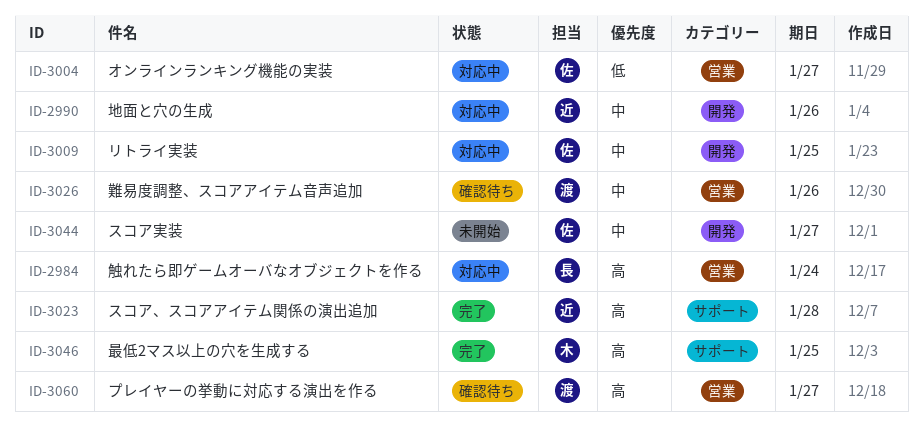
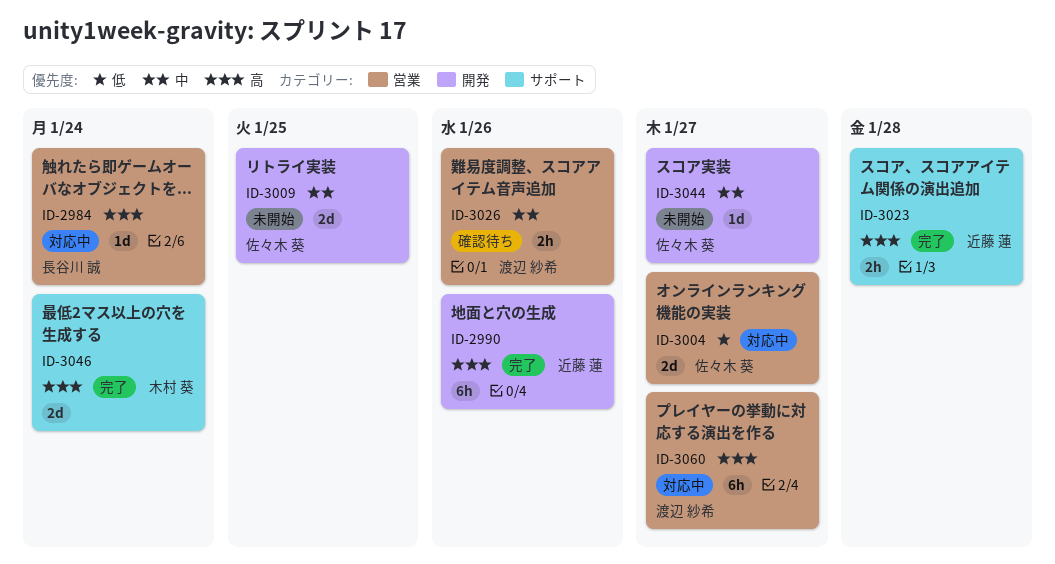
ID-2990, status: 対応中 -> 完了
ID-2990, priority: 中 -> 高
ID-3009, status: 対応中 -> 未開始
ID-3046, due: Jan 25 -> Jan 24
ID-3060, status: 確認待ち -> 対応中

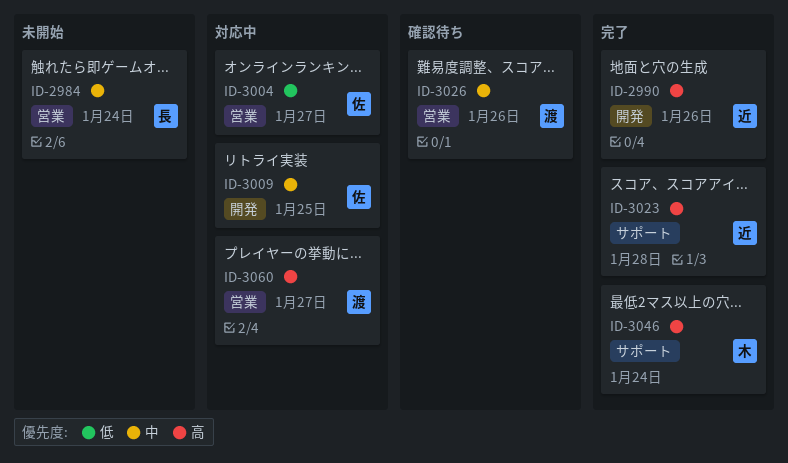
ID-2984, status: 対応中 -> 未開始
ID-2984, priority: 高 -> 中
ID-3009, status: 未開始 -> 対応中
ID-3044: present -> none

